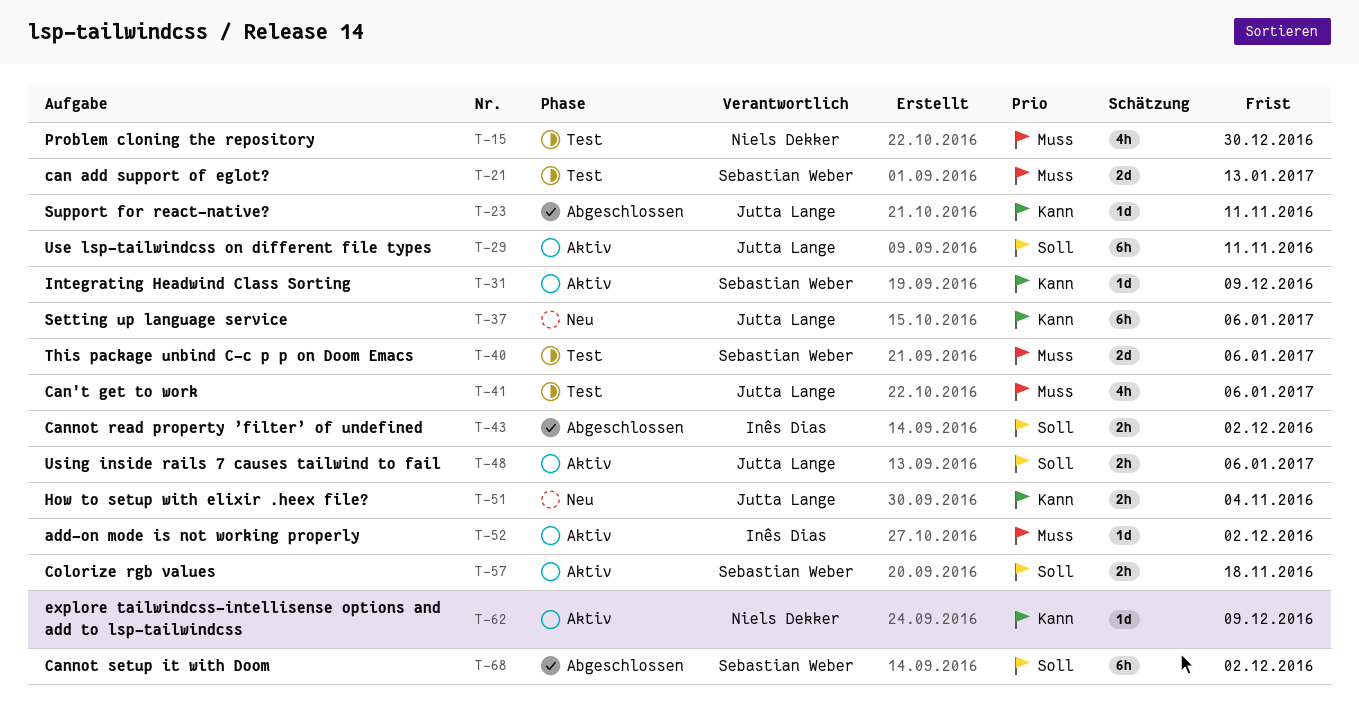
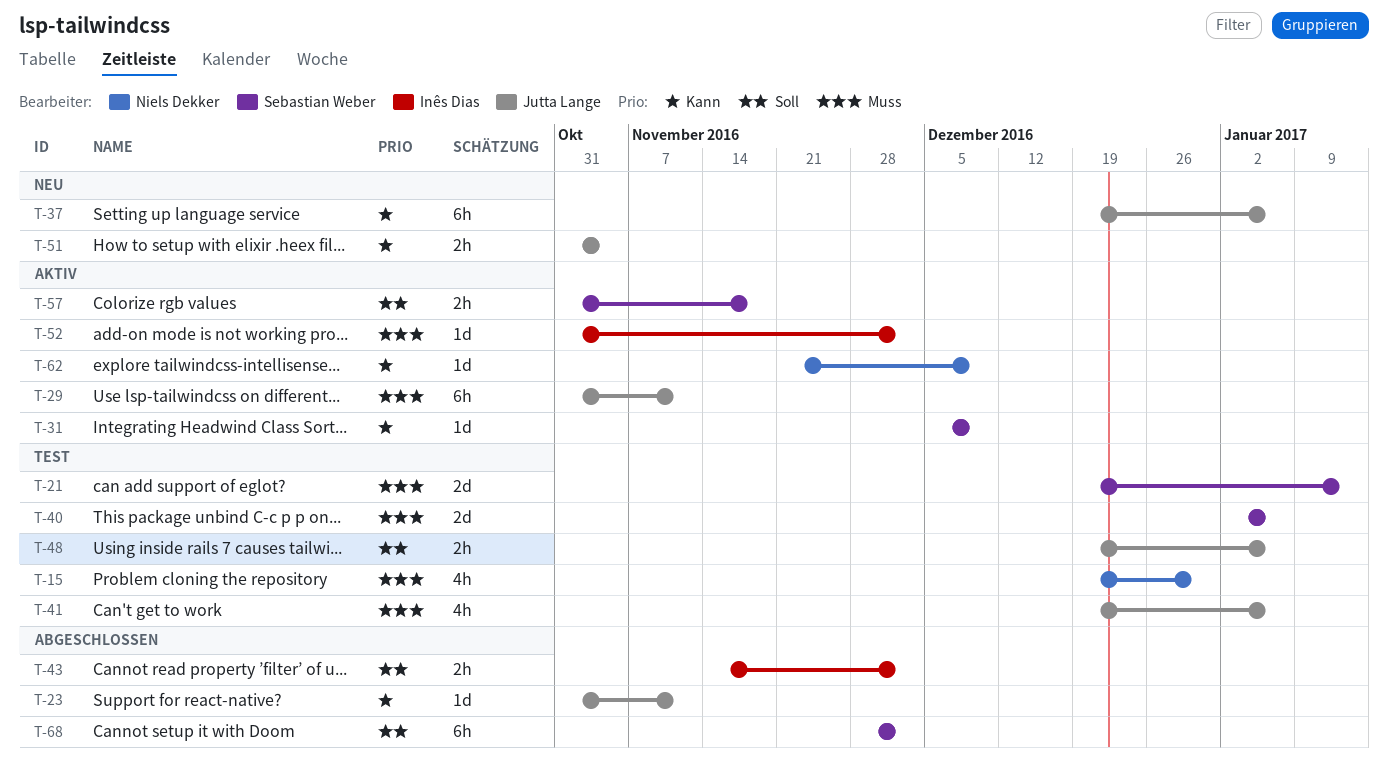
T-29, priority: Soll -> Muss
T-48, status: Aktiv -> Test

